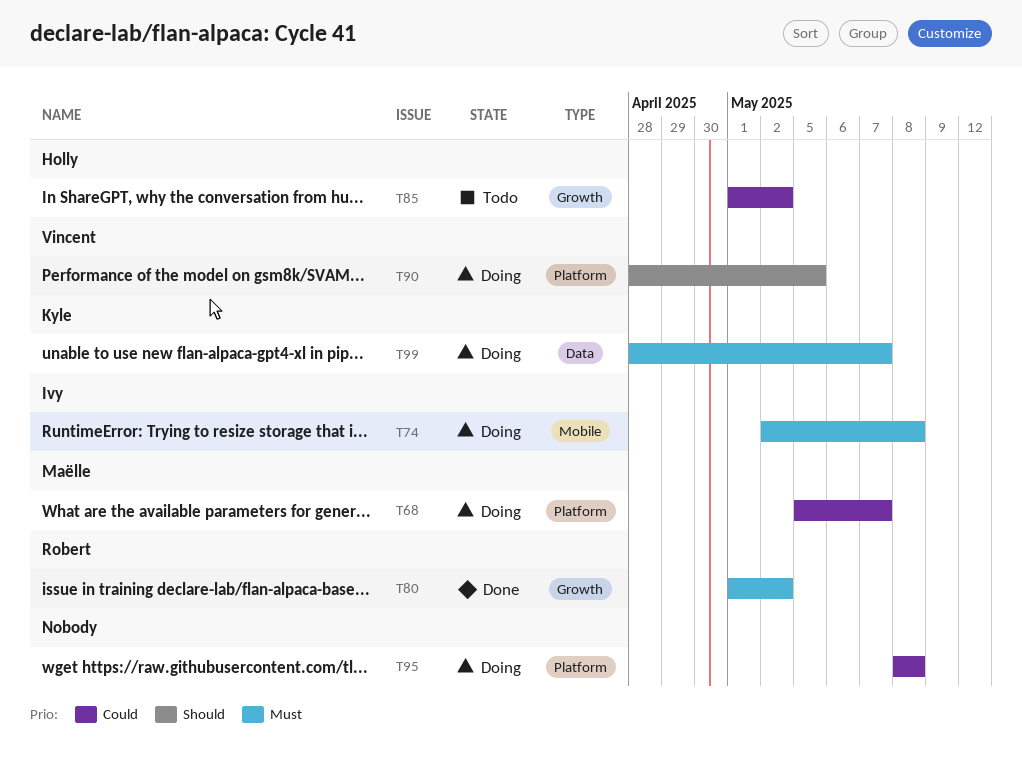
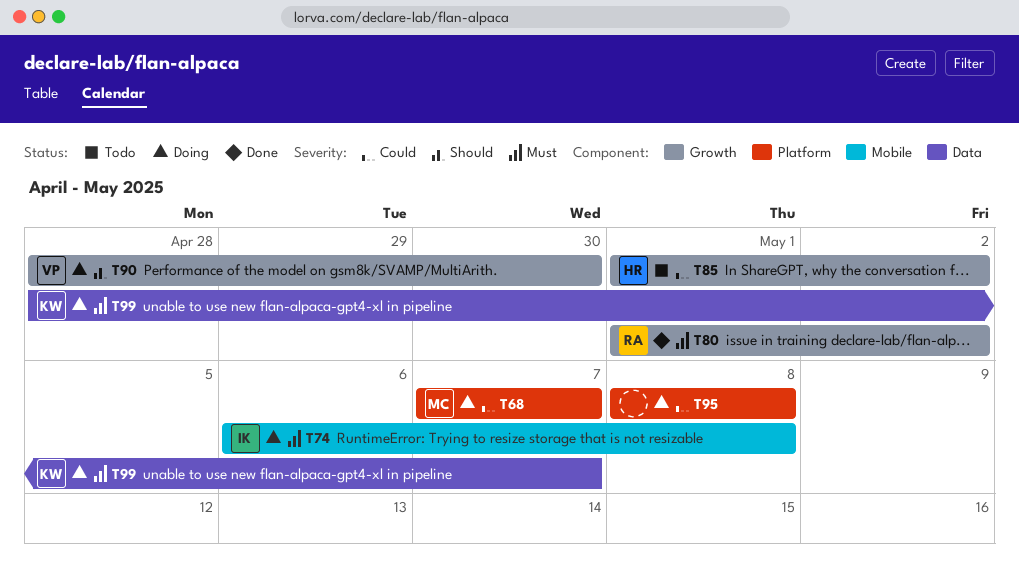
T68, start: May 5 -> May 7
T74, start: May 2 -> May 6
T90, label: Platform -> Growth
T90, due: May 5 -> Apr 30

